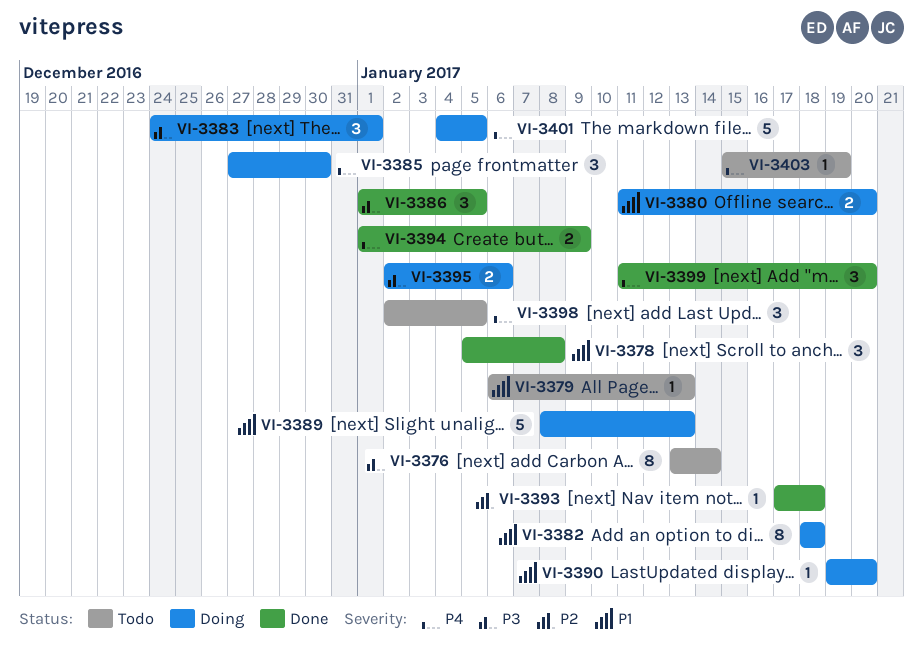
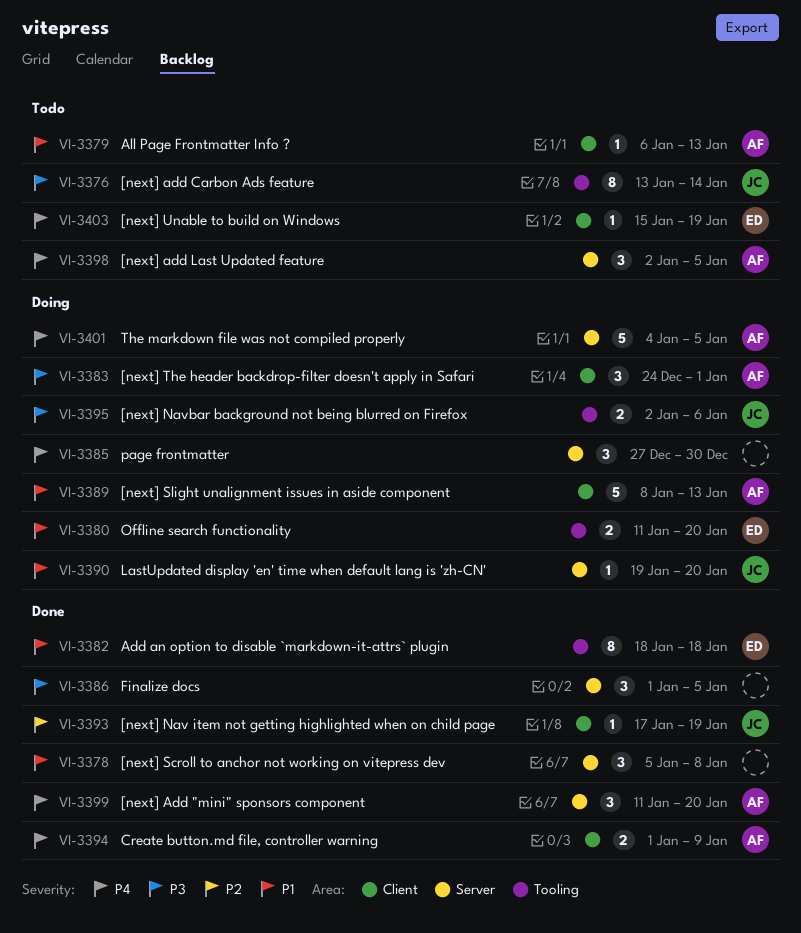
VI-3382, status: Doing -> Done
VI-3393, due: Jan 18 -> Jan 19

